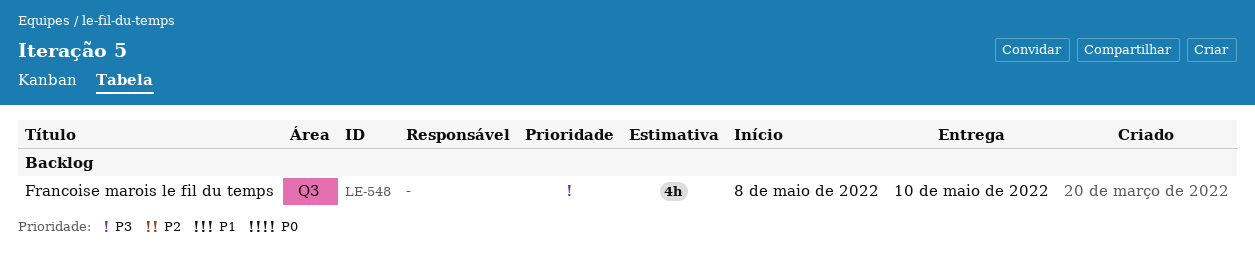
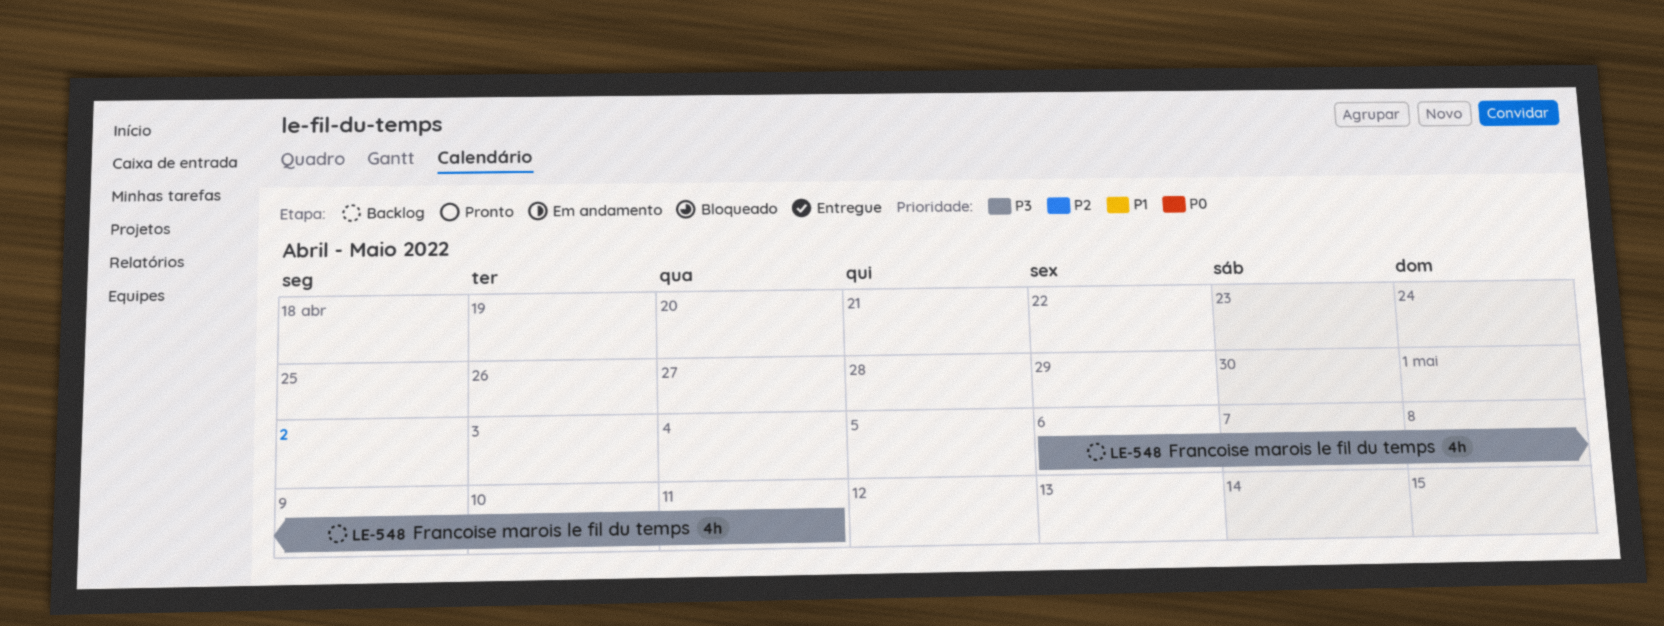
LE-548, start: May 8 -> May 6
LE-548, due: May 10 -> May 11

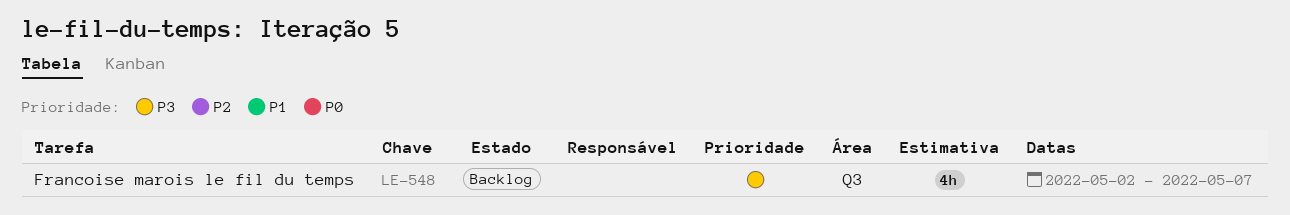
LE-548, start: May 6 -> May 2
LE-548, due: May 11 -> May 7

